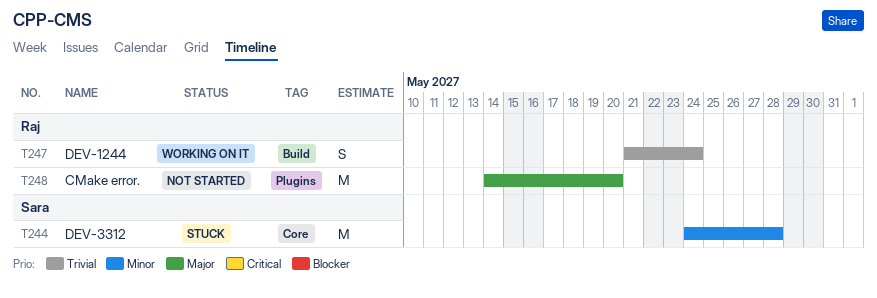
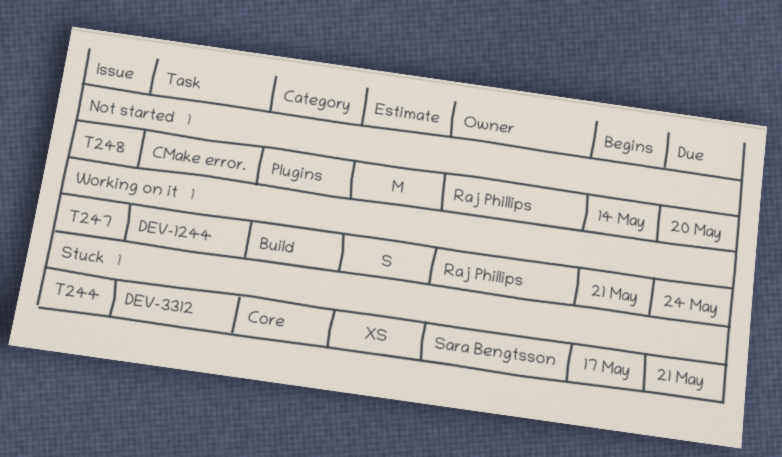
T244, estimate: M -> XS
T244, start: May 24 -> May 17
T244, due: May 28 -> May 21

